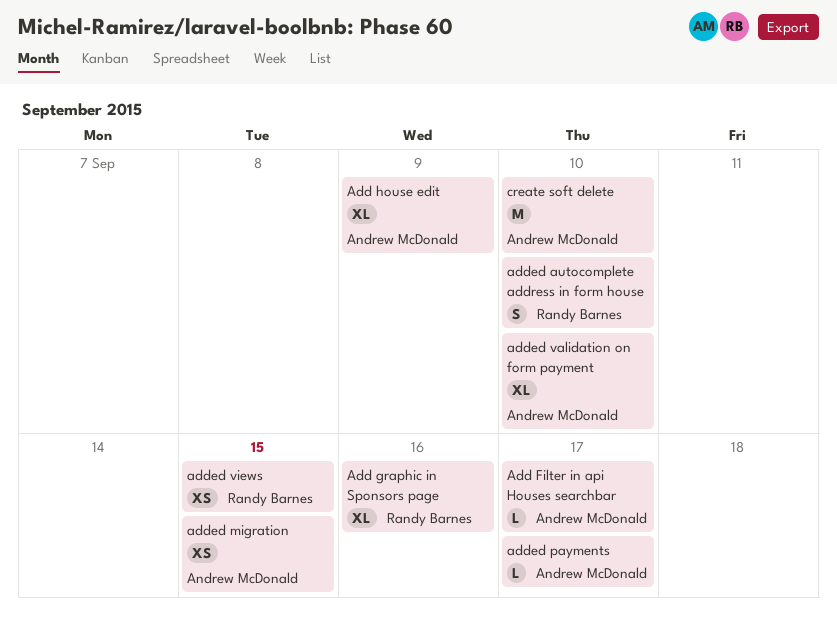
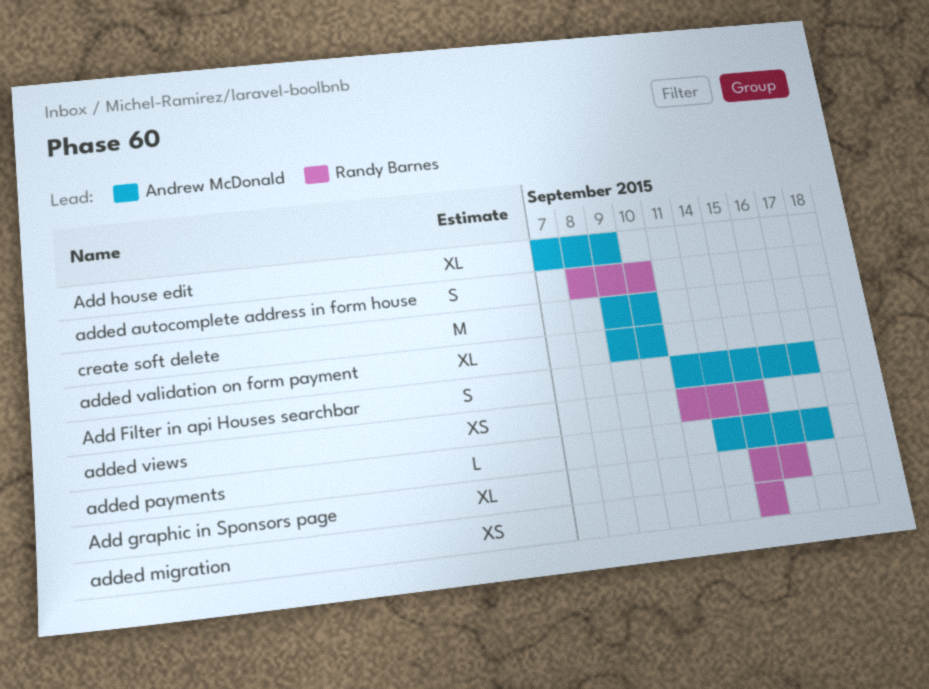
Add Filter in api Houses searchbar, estimate: L -> S
added migration, owner: Andrew McDonald -> Randy Barnes

